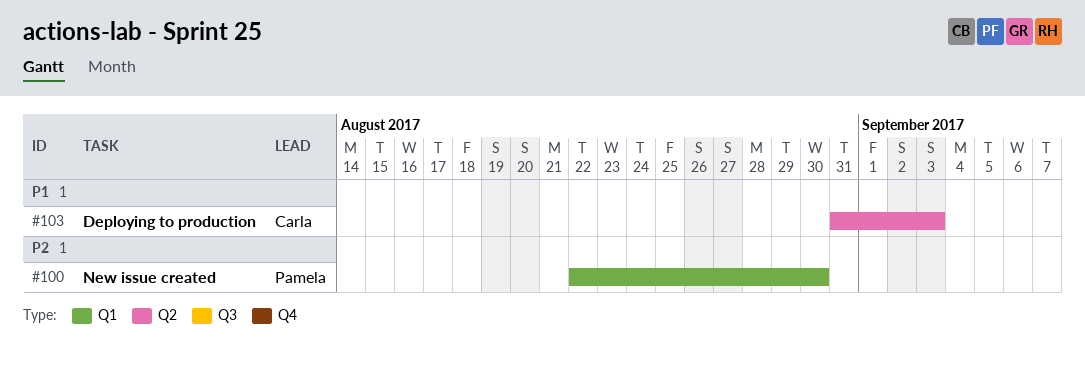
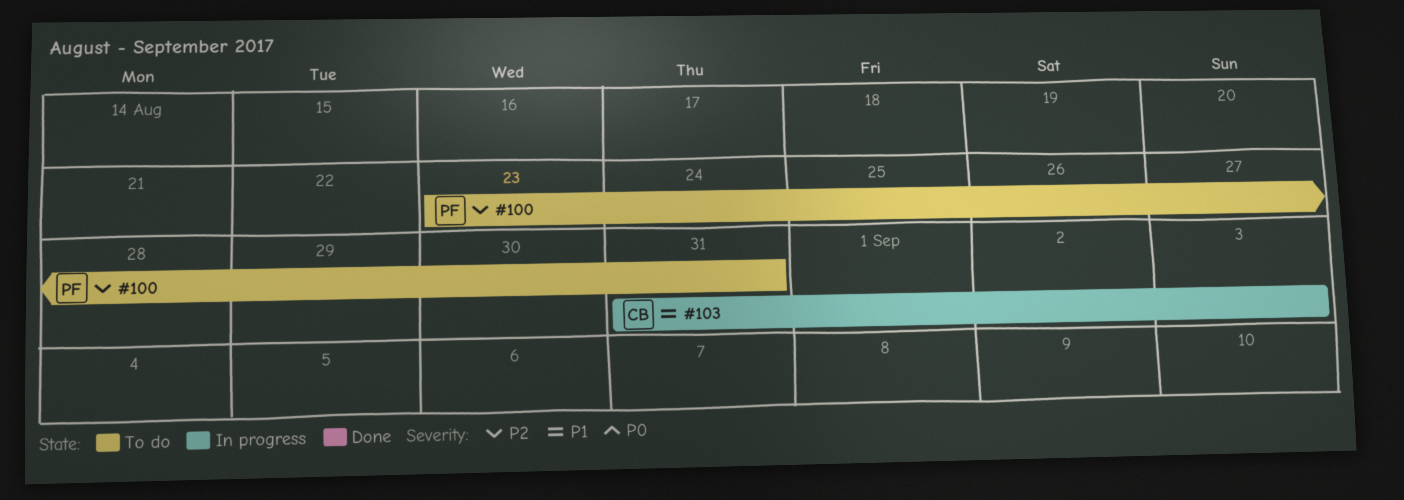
#100, start: Aug 22 -> Aug 23
#100, due: Aug 30 -> Aug 31

